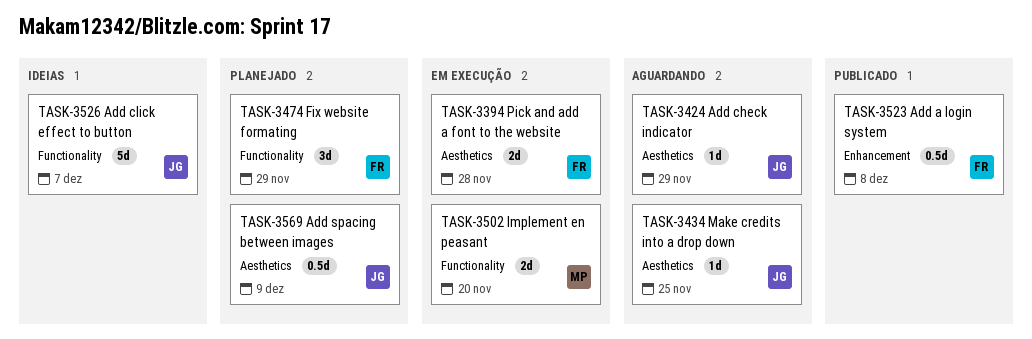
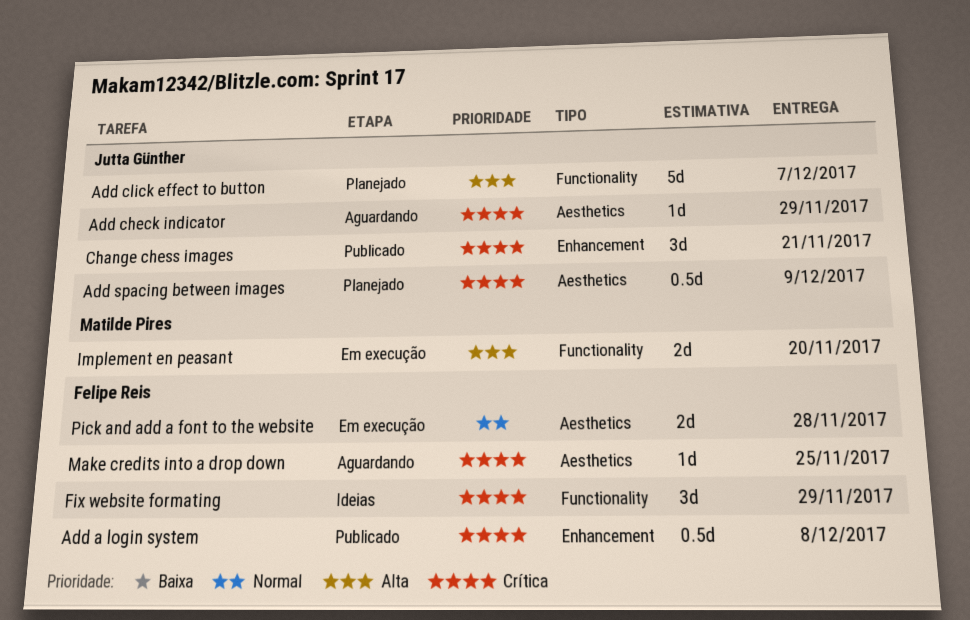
Add click effect to button, status: Ideias -> Planejado
Change chess images: none -> present
Fix website formating, status: Planejado -> Ideias
Make credits into a drop down, owner: Jutta Günther -> Felipe Reis

